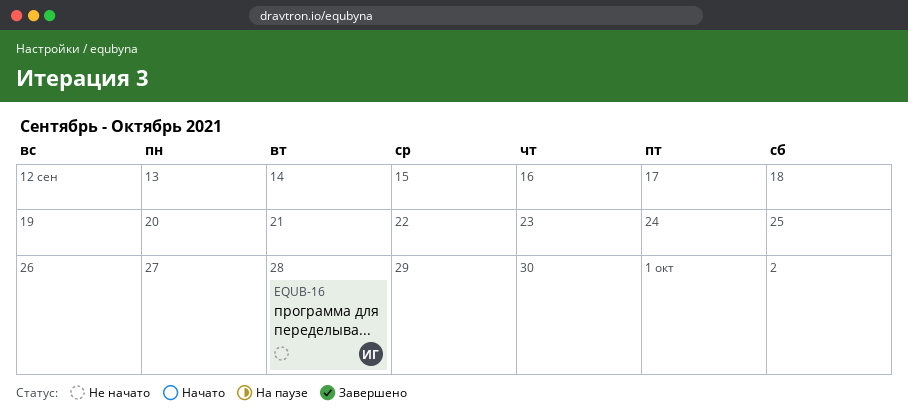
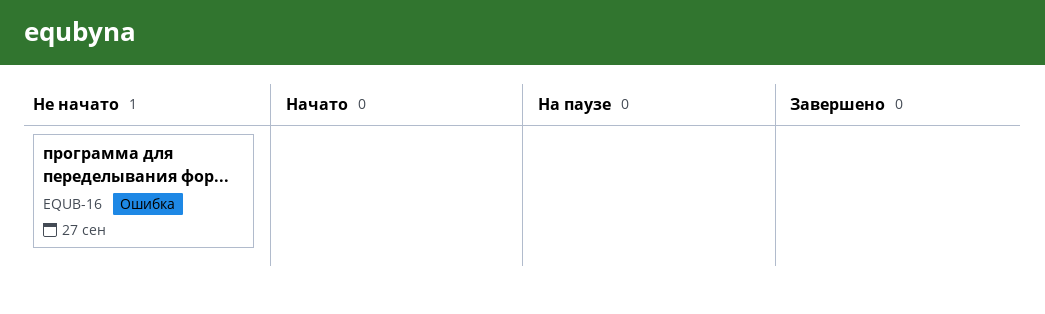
EQUB-16, due: Sep 28 -> Sep 27

